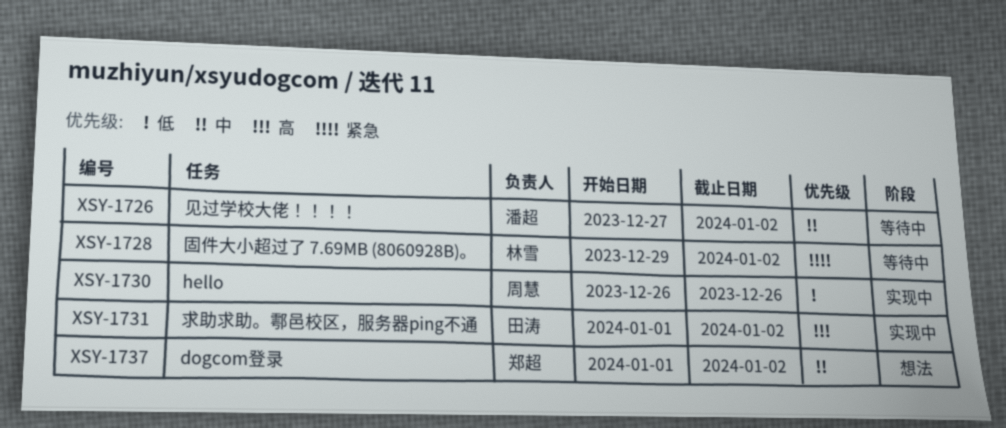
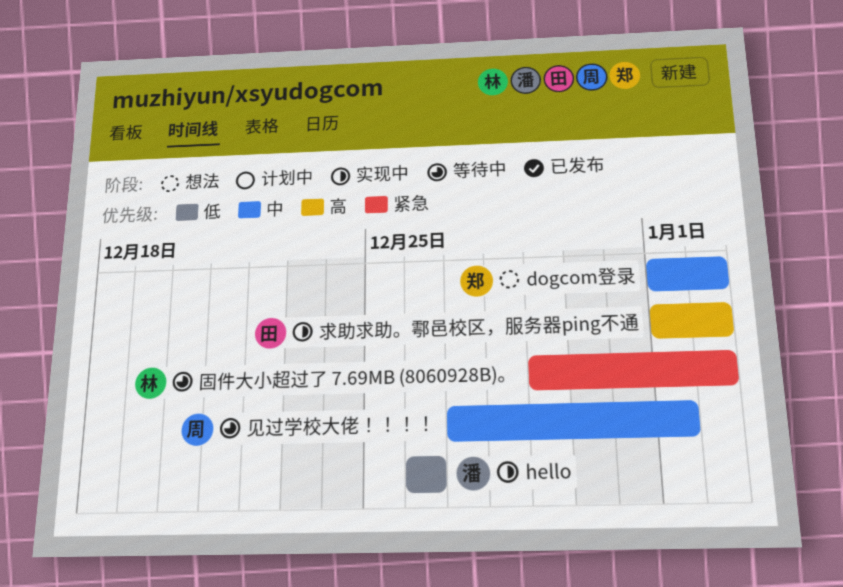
hello, owner: 周慧 -> 潘超
见过学校大佬！！！！, owner: 潘超 -> 周慧
见过学校大佬！！！！, due: Jan 2 -> Jan 1

